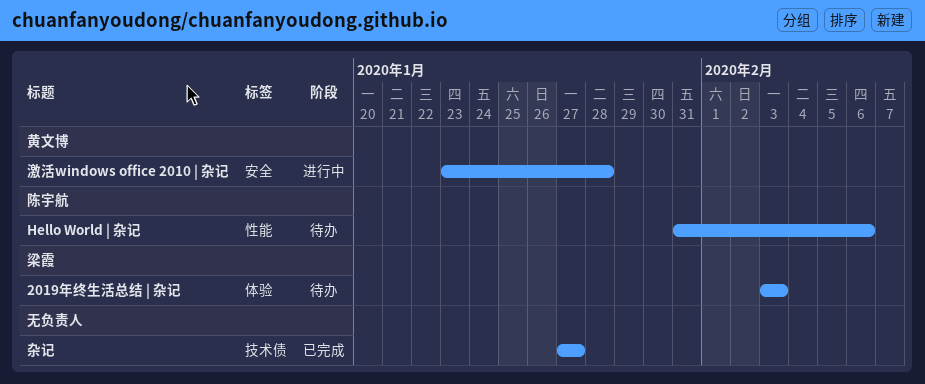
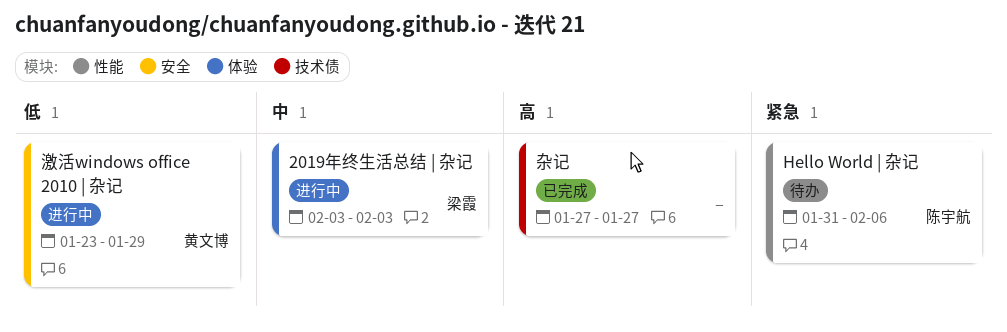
2019年终生活总结 | 杂记, status: 待办 -> 进行中
激活windows office 2010 | 杂记, due: Jan 28 -> Jan 29

